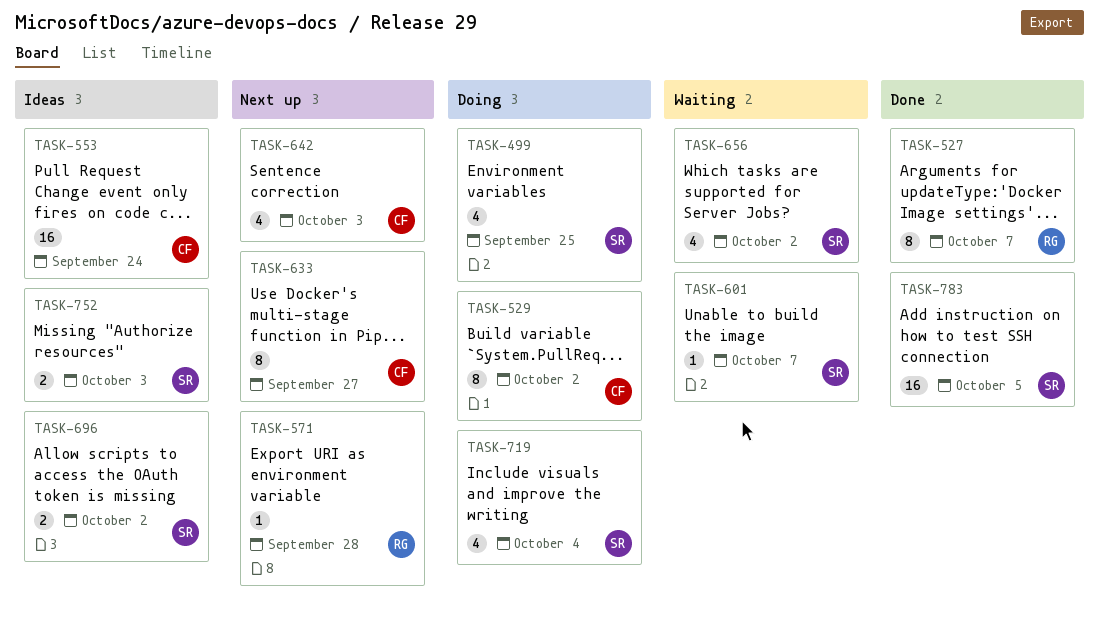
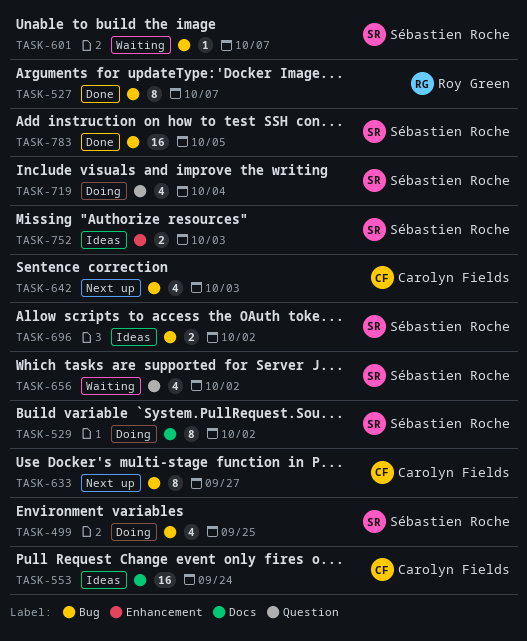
TASK-529, owner: Carolyn Fields -> Sébastien Roche
TASK-571: present -> none

